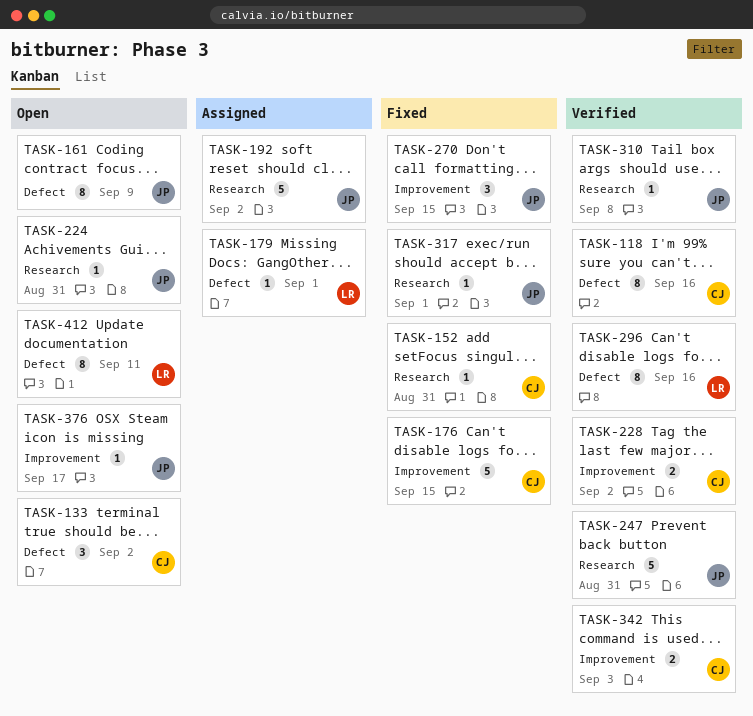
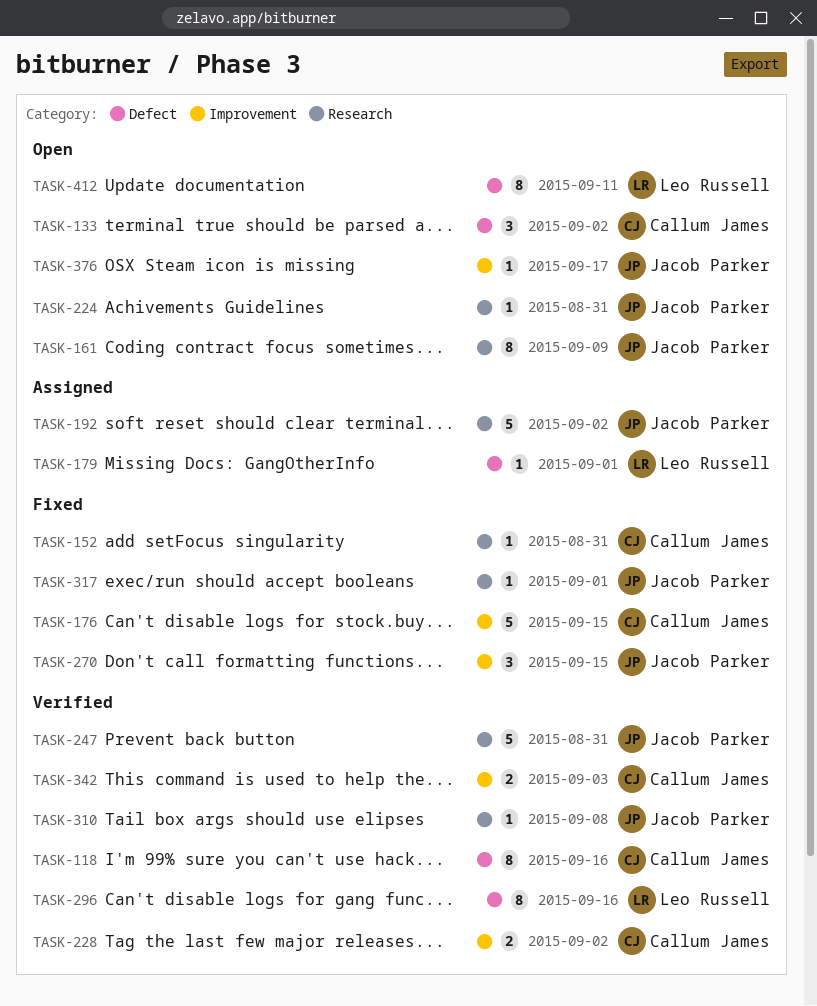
TASK-161, label: Defect -> Research

